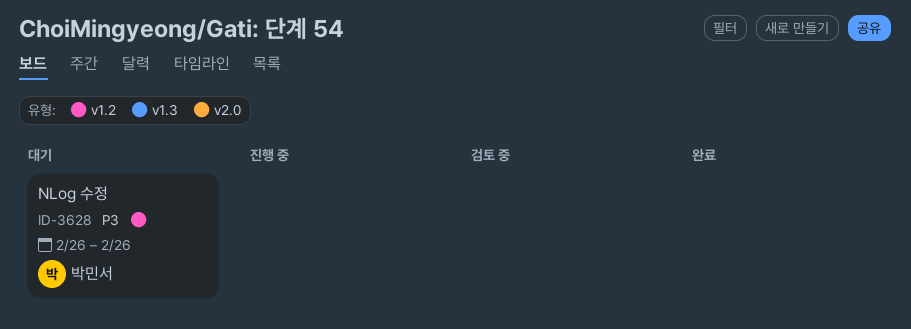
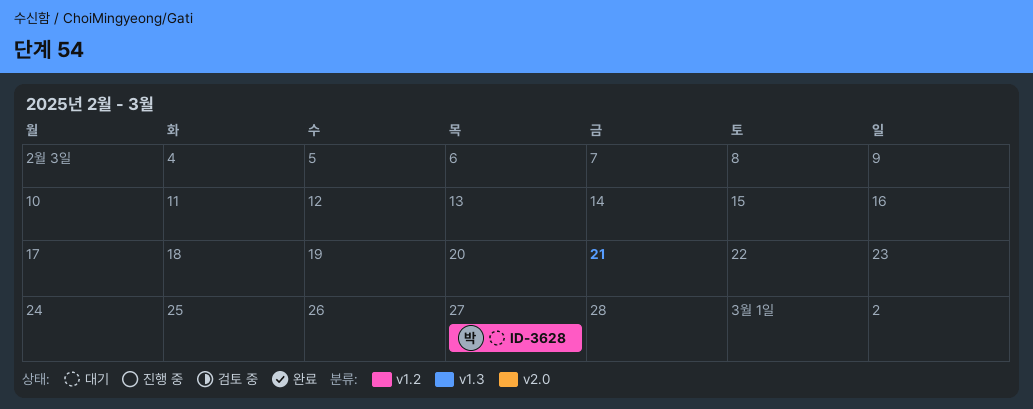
ID-3628, start: Feb 26 -> Feb 27
ID-3628, due: Feb 26 -> Feb 27

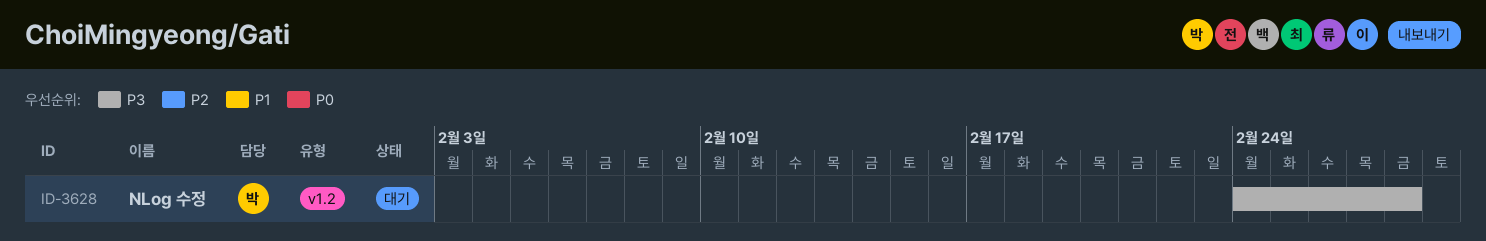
ID-3628, start: Feb 27 -> Feb 24
ID-3628, due: Feb 27 -> Feb 28

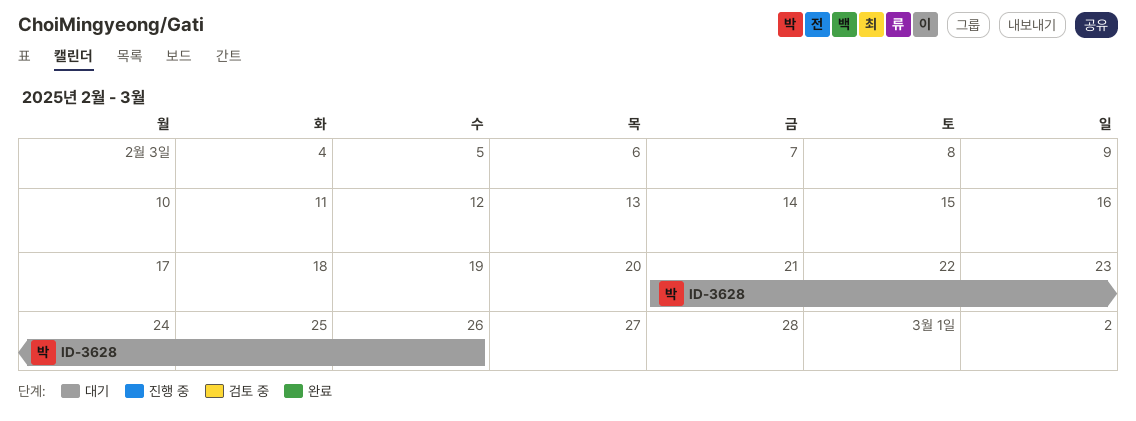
ID-3628, start: Feb 24 -> Feb 21
ID-3628, due: Feb 28 -> Feb 26

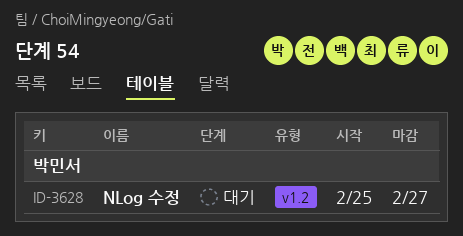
ID-3628, start: Feb 21 -> Feb 25
ID-3628, due: Feb 26 -> Feb 27

